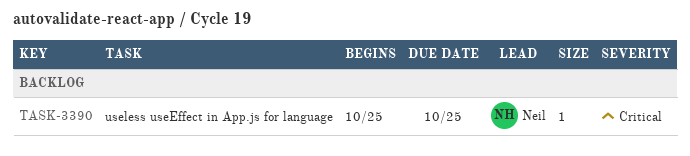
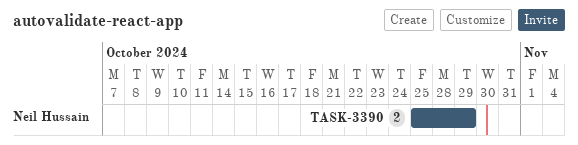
TASK-3390, estimate: 1 -> 2
TASK-3390, due: Oct 25 -> Oct 29

